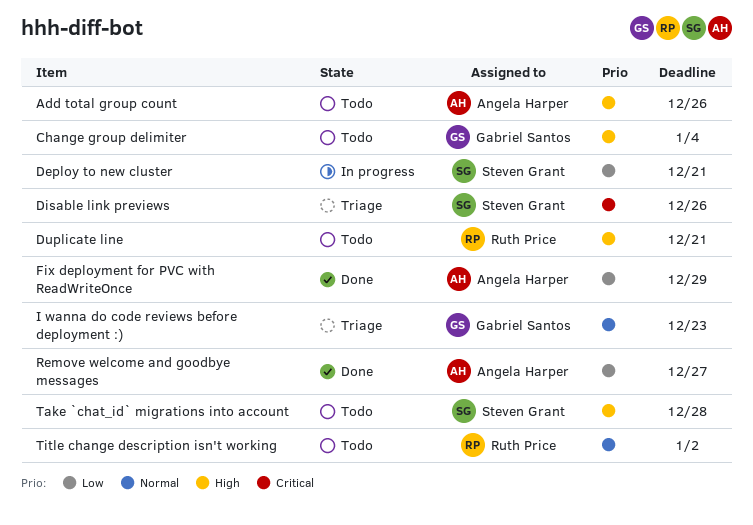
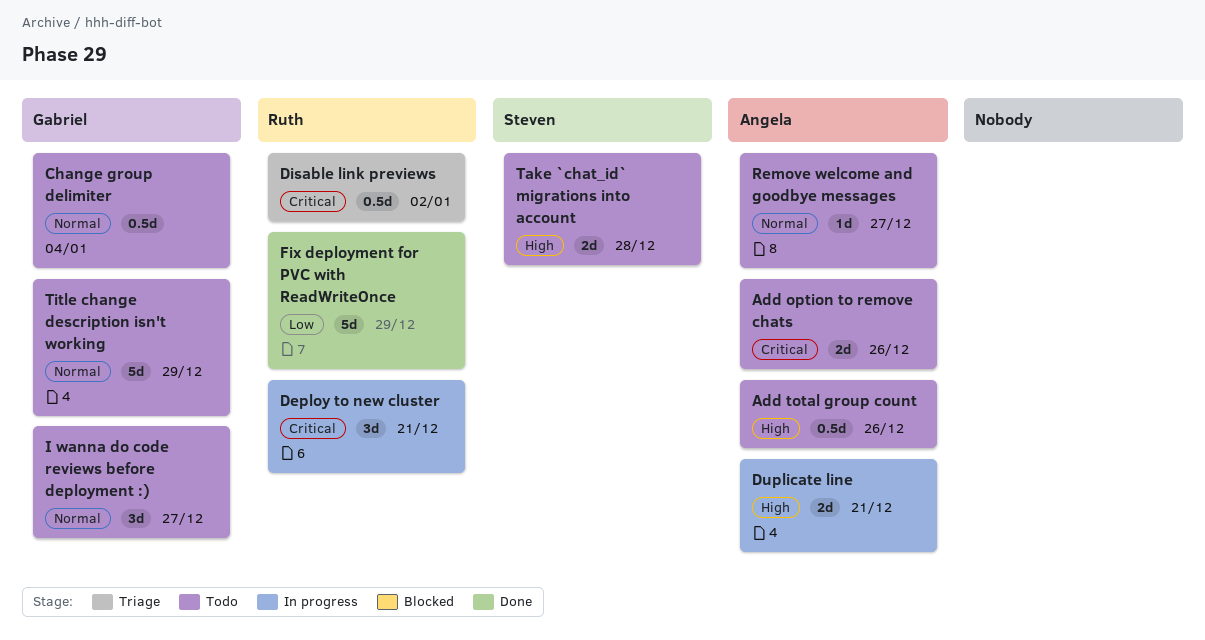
Add option to remove chats: none -> present
Change group delimiter, priority: High -> Normal
Deploy to new cluster, owner: Steven Grant -> Ruth Price
Deploy to new cluster, priority: Low -> Critical
Disable link previews, owner: Steven Grant -> Ruth Price
Disable link previews, due: Dec 26 -> Jan 2
Duplicate line, status: Todo -> In progress
Duplicate line, owner: Ruth Price -> Angela Harper
Fix deployment for PVC with ReadWriteOnce, owner: Angela Harper -> Ruth Price
I wanna do code reviews before deployment :), status: Triage -> Todo
I wanna do code reviews before deployment :), due: Dec 23 -> Dec 27
Remove welcome and goodbye messages, status: Done -> Todo
Remove welcome and goodbye messages, priority: Low -> Normal
Title change description isn't working, owner: Ruth Price -> Gabriel Santos
Title change description isn't working, due: Jan 2 -> Dec 29

